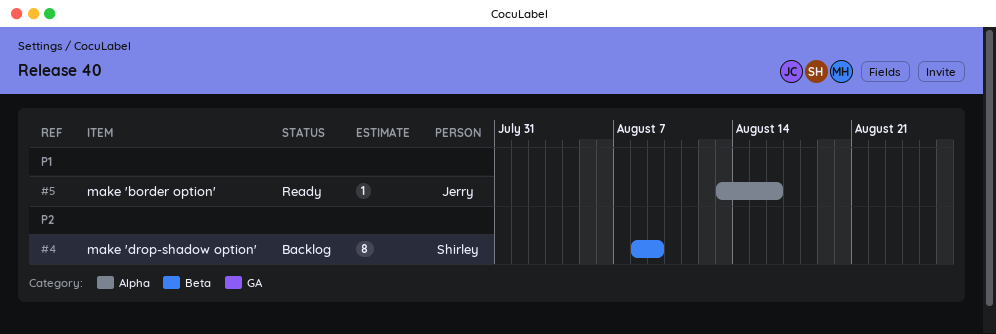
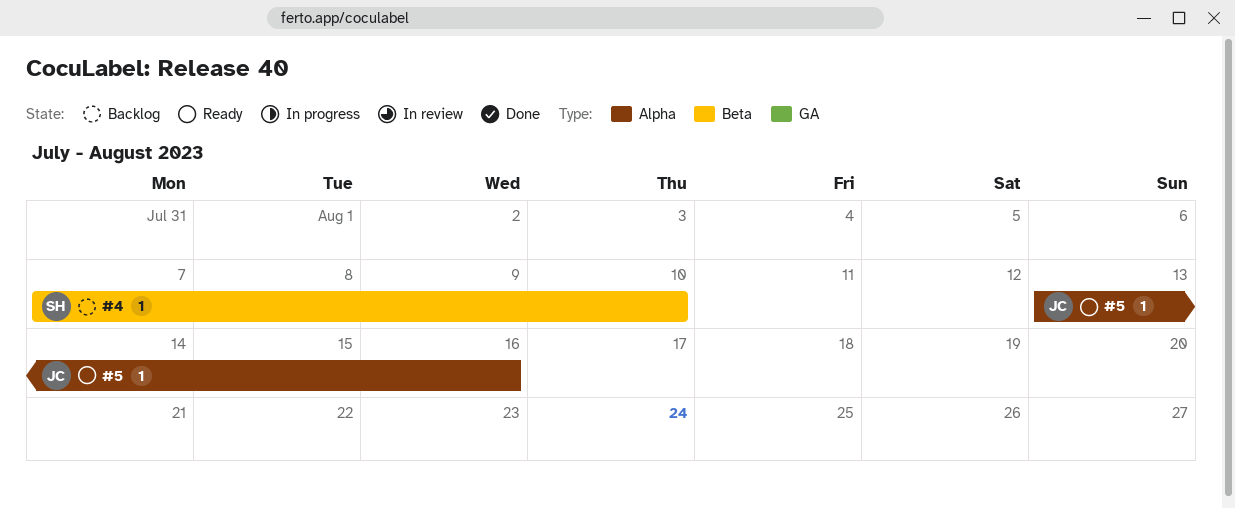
#4, estimate: 8 -> 1
#4, start: Aug 8 -> Aug 7
#4, due: Aug 9 -> Aug 10

